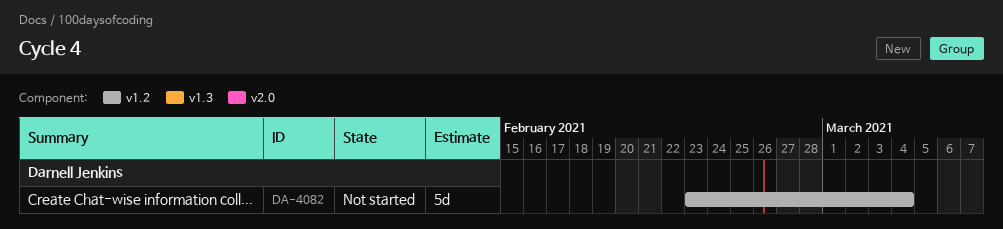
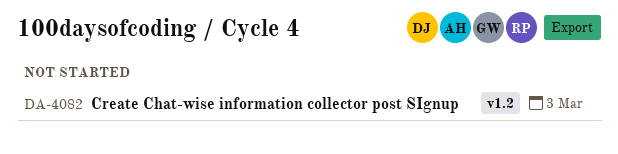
DA-4082, due: Mar 4 -> Mar 3

